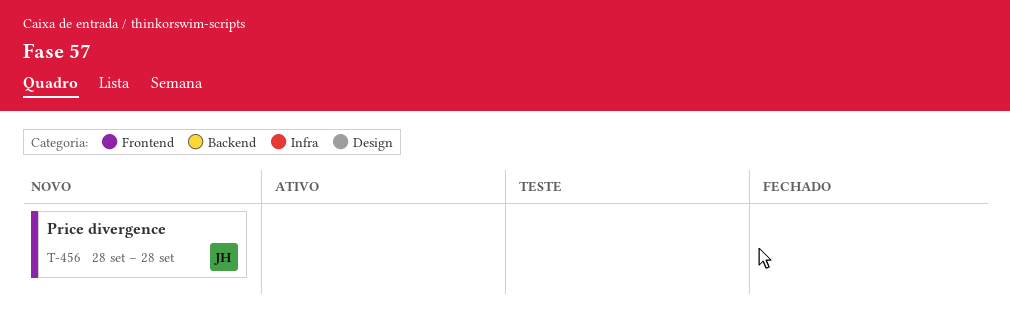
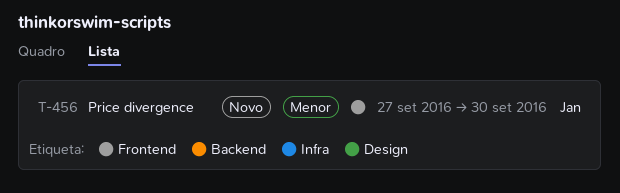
T-456, start: Sep 28 -> Sep 27
T-456, due: Sep 28 -> Sep 30

